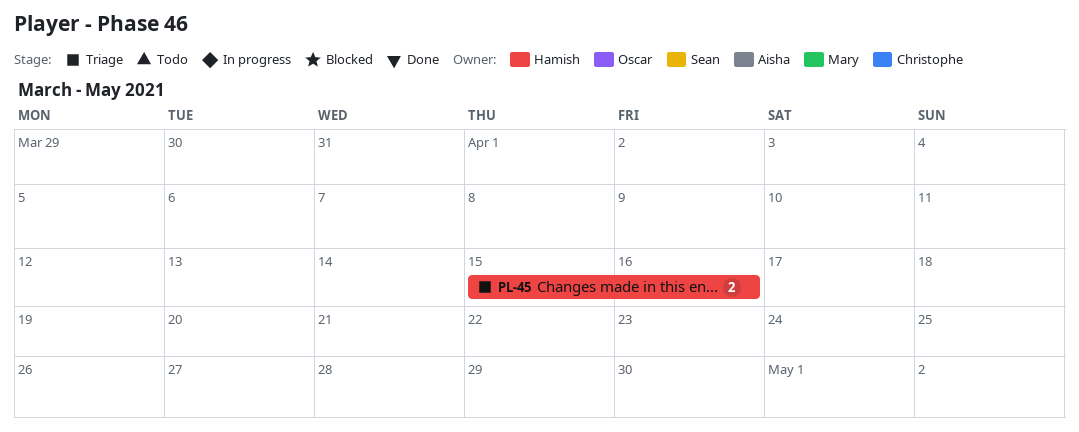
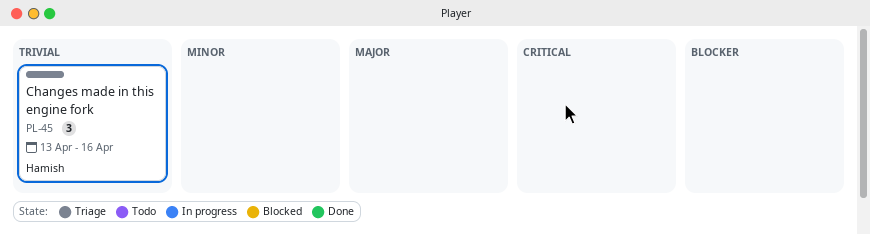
PL-45, estimate: 2 -> 3
PL-45, start: Apr 15 -> Apr 13

